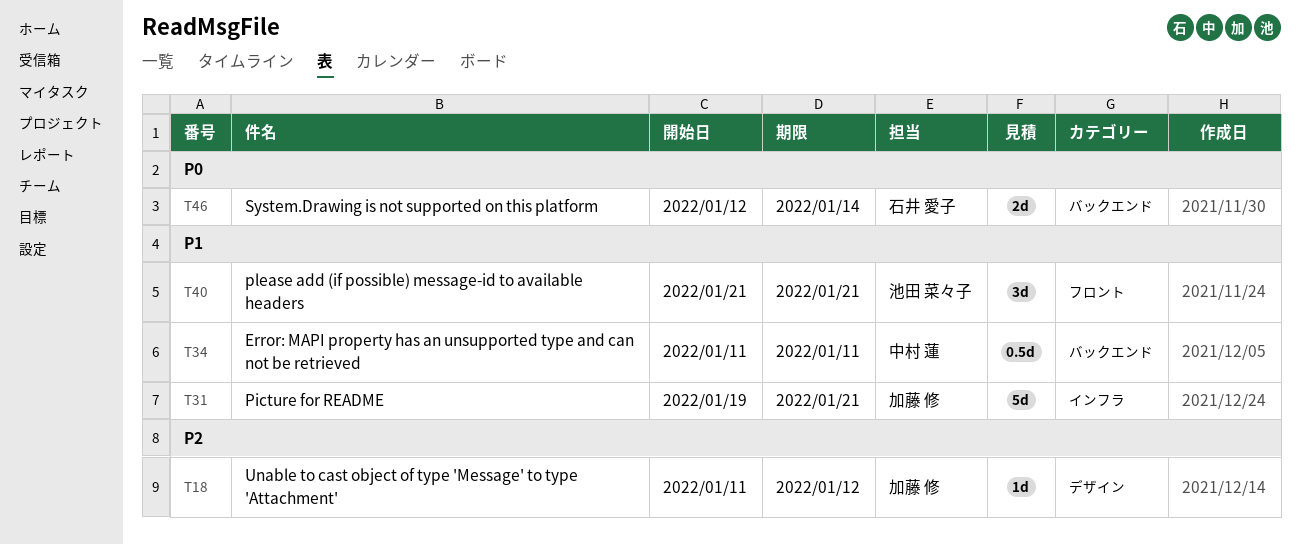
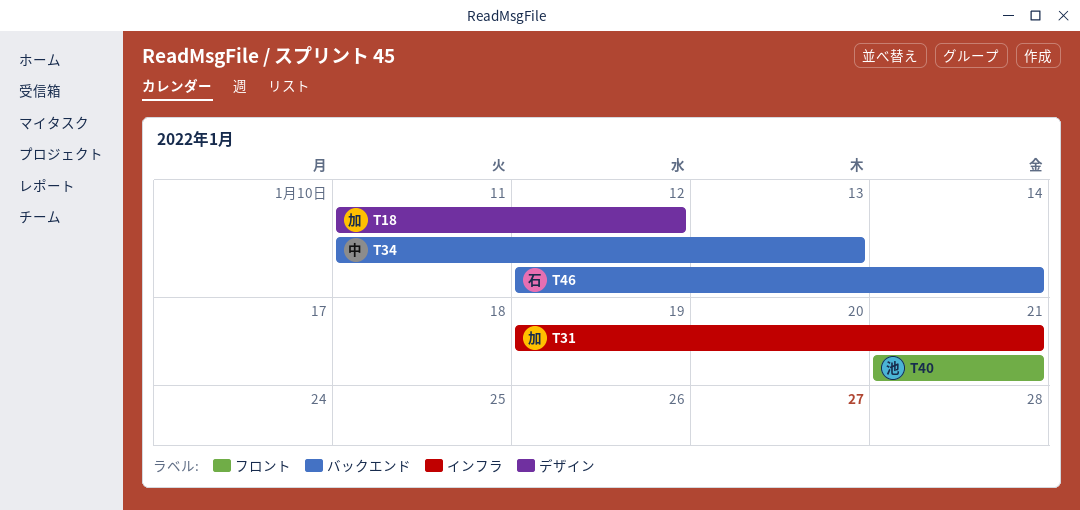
T34, due: Jan 11 -> Jan 13

